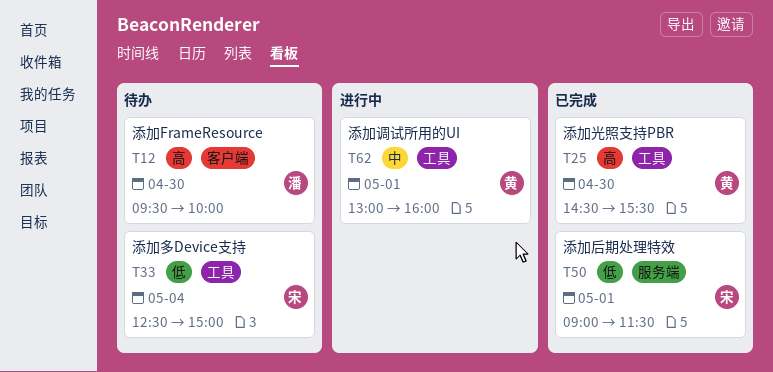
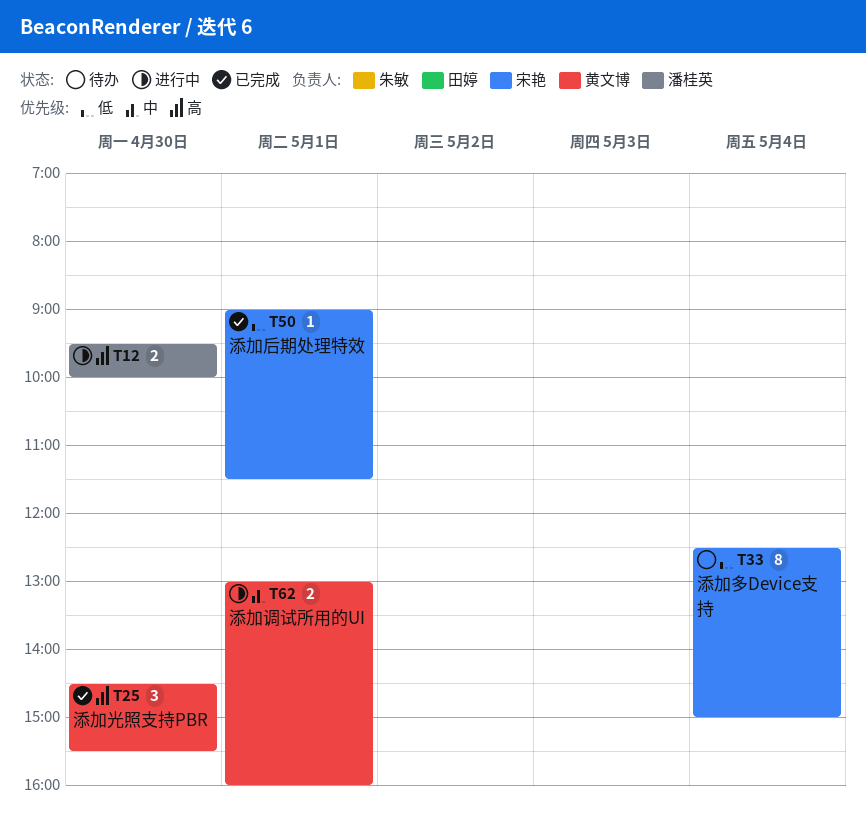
T12, status: 待办 -> 进行中

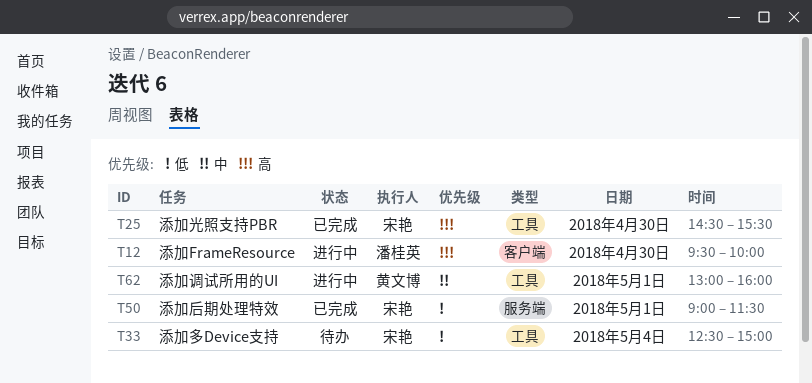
T25, owner: 黄文博 -> 宋艳

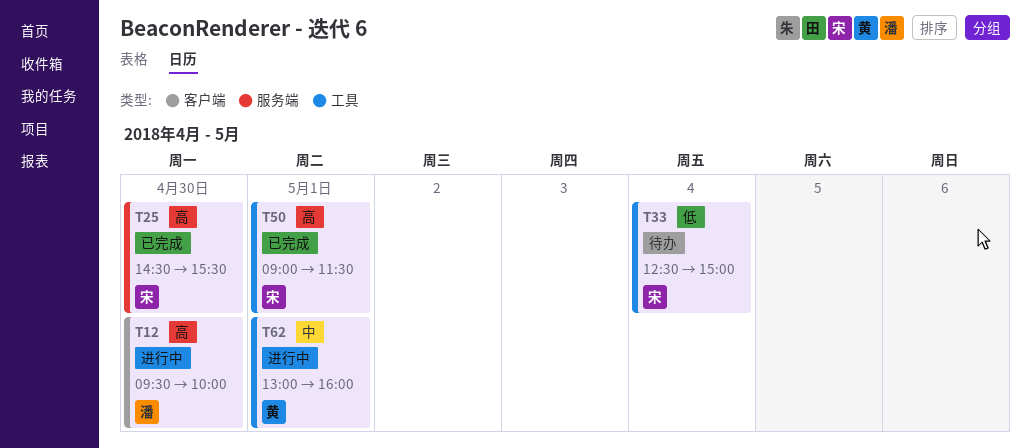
T25, label: 工具 -> 服务端
T50, priority: 低 -> 高
T50, label: 服务端 -> 工具

